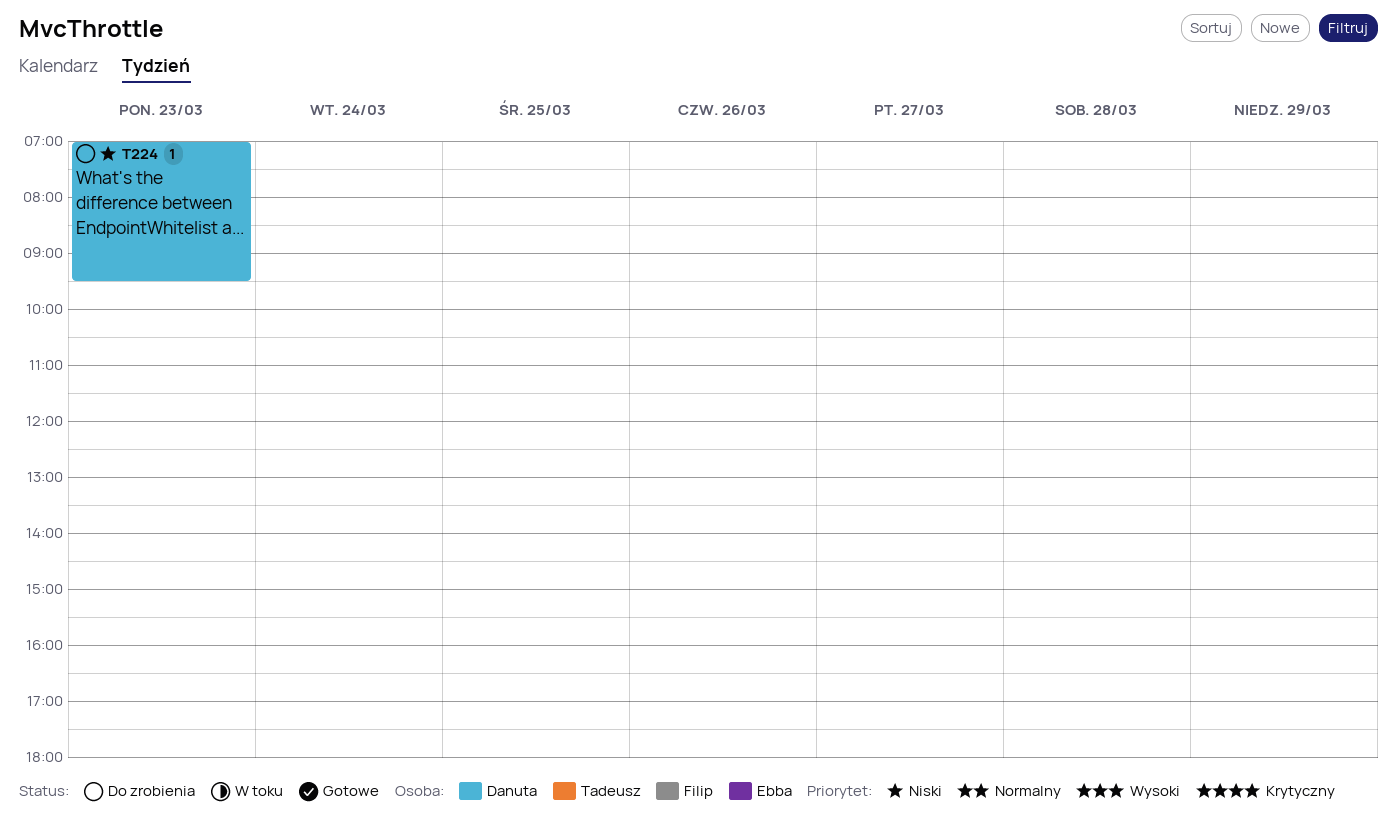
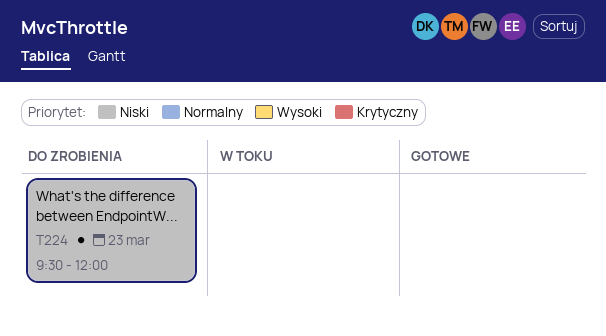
T224, begins: 07:00 -> 09:30
T224, ends: 09:30 -> 12:00

